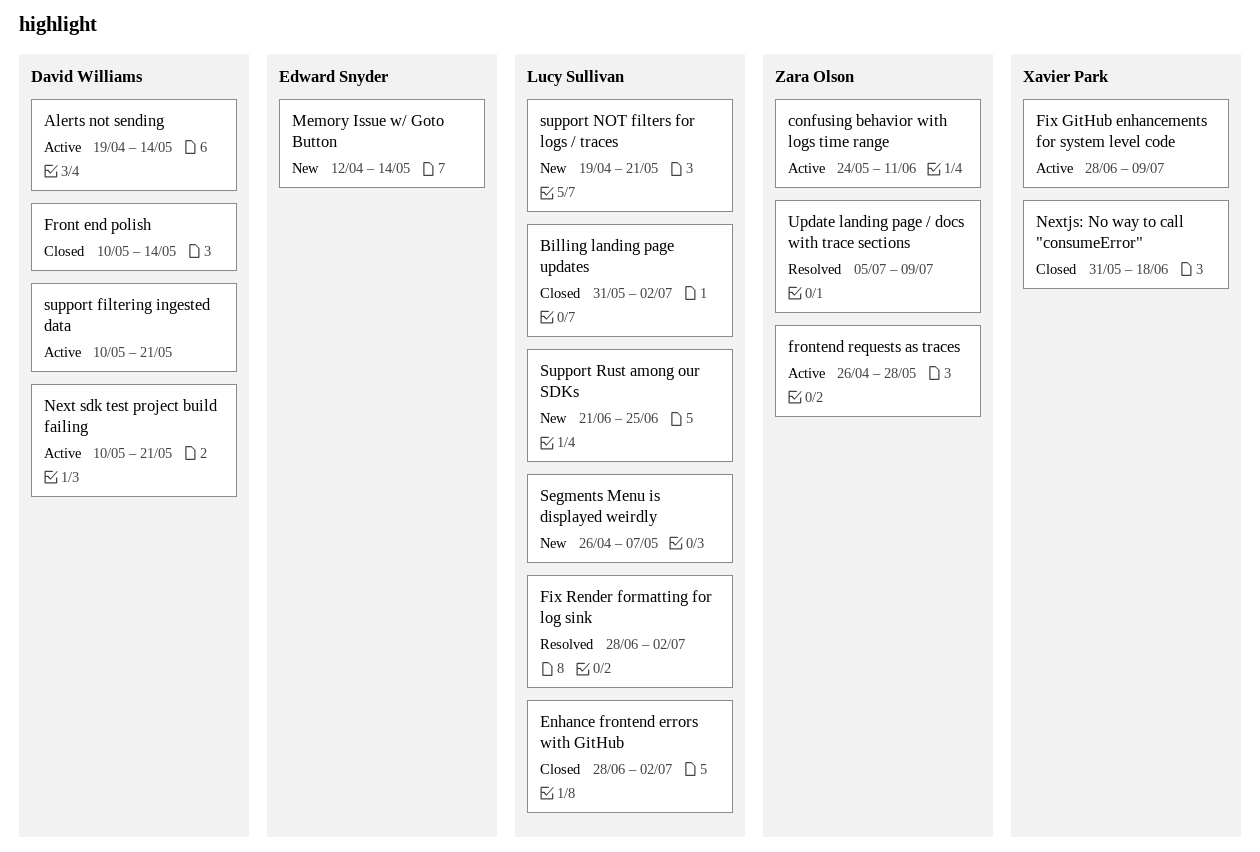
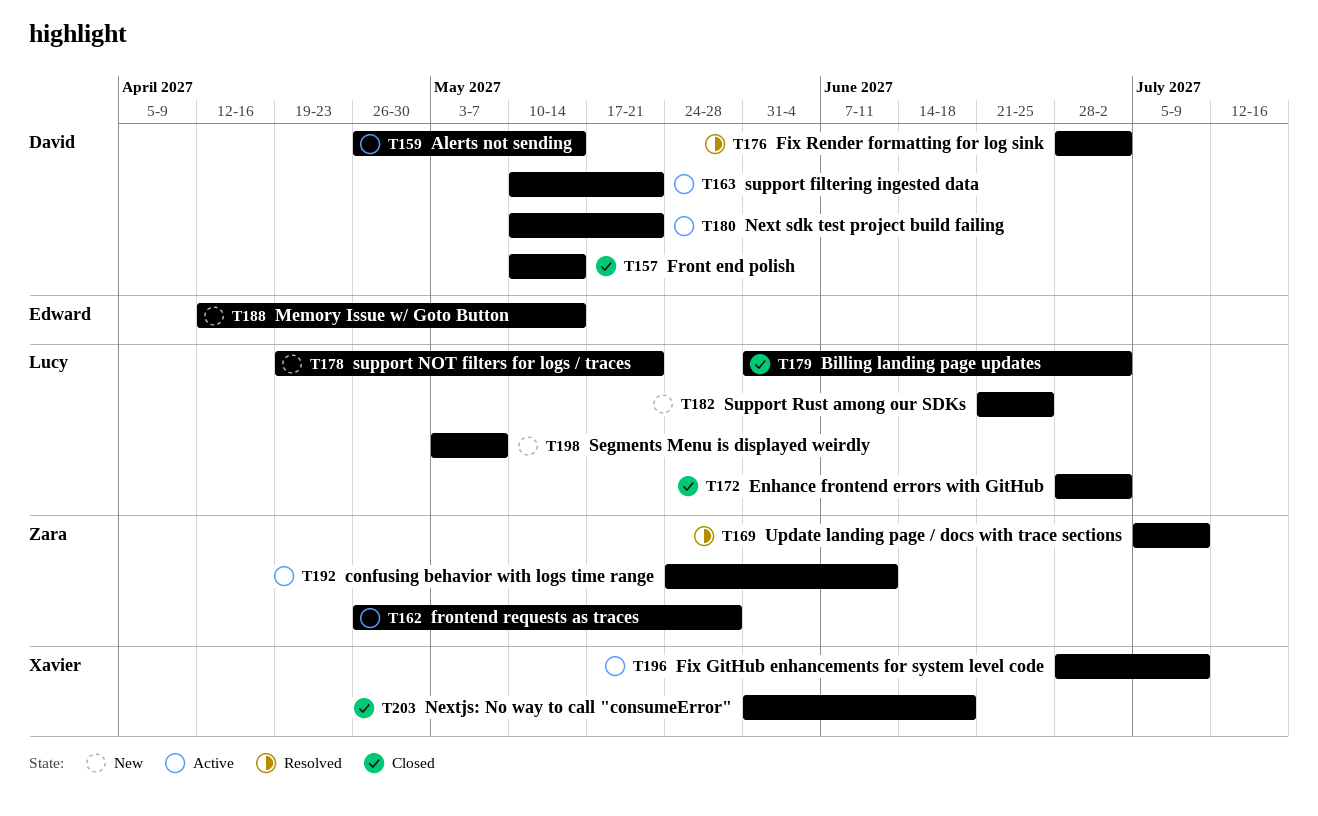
Alerts not sending, start: Apr 19 -> Apr 26
Fix Render formatting for log sink, owner: Lucy Sullivan -> David Williams
Segments Menu is displayed weirdly, start: Apr 26 -> May 3

